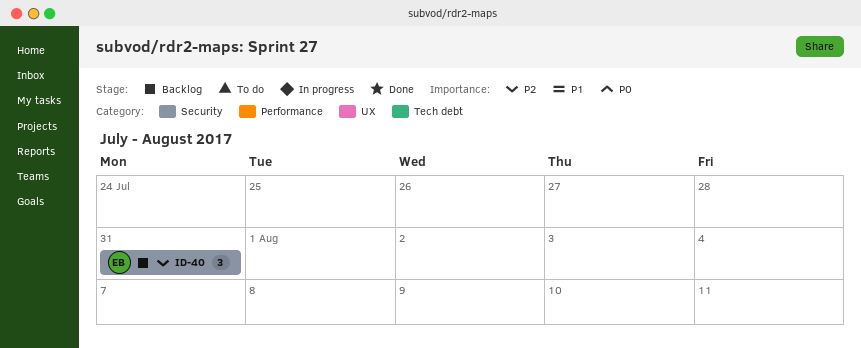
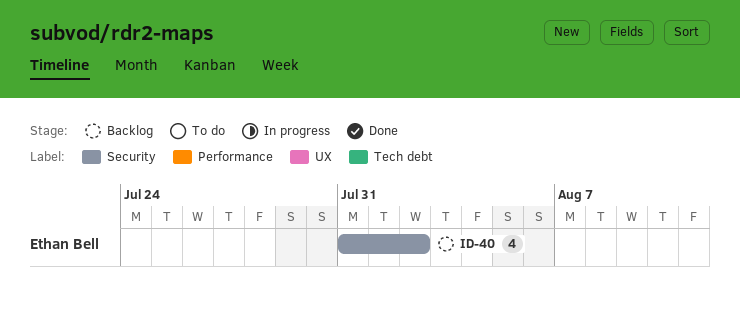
ID-40, estimate: 3 -> 4
ID-40, due: Jul 31 -> Aug 2

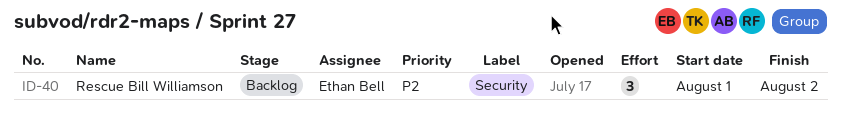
ID-40, estimate: 4 -> 3
ID-40, start: Jul 31 -> Aug 1

